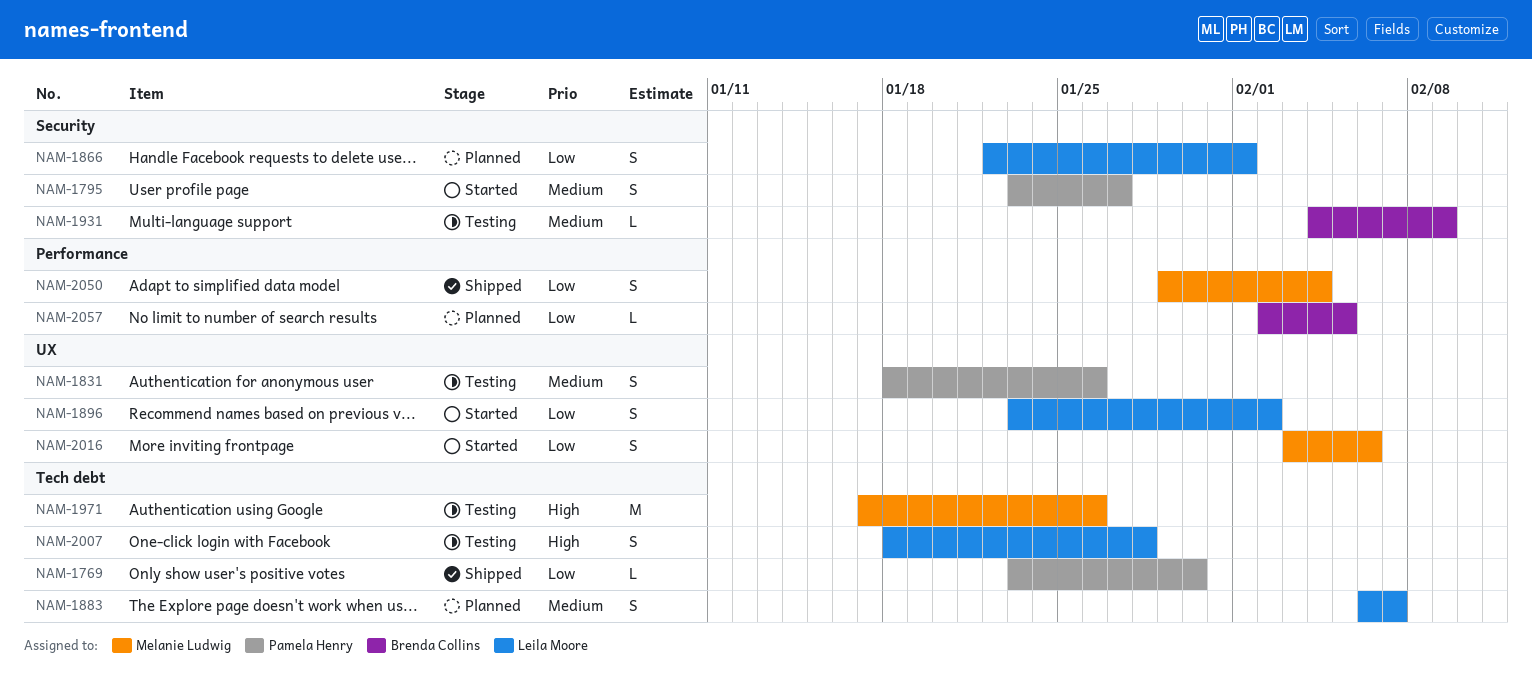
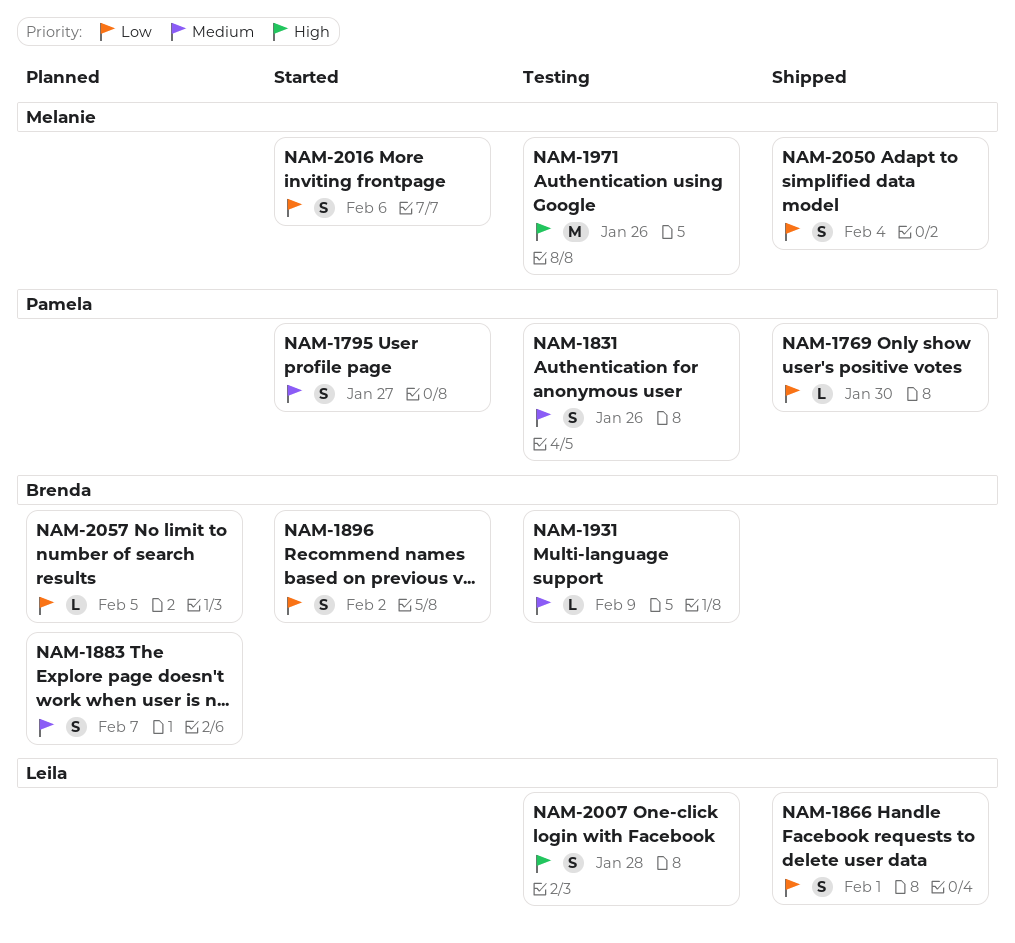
NAM-1866, status: Planned -> Shipped
NAM-1883, owner: Leila Moore -> Brenda Collins
NAM-1896, owner: Leila Moore -> Brenda Collins

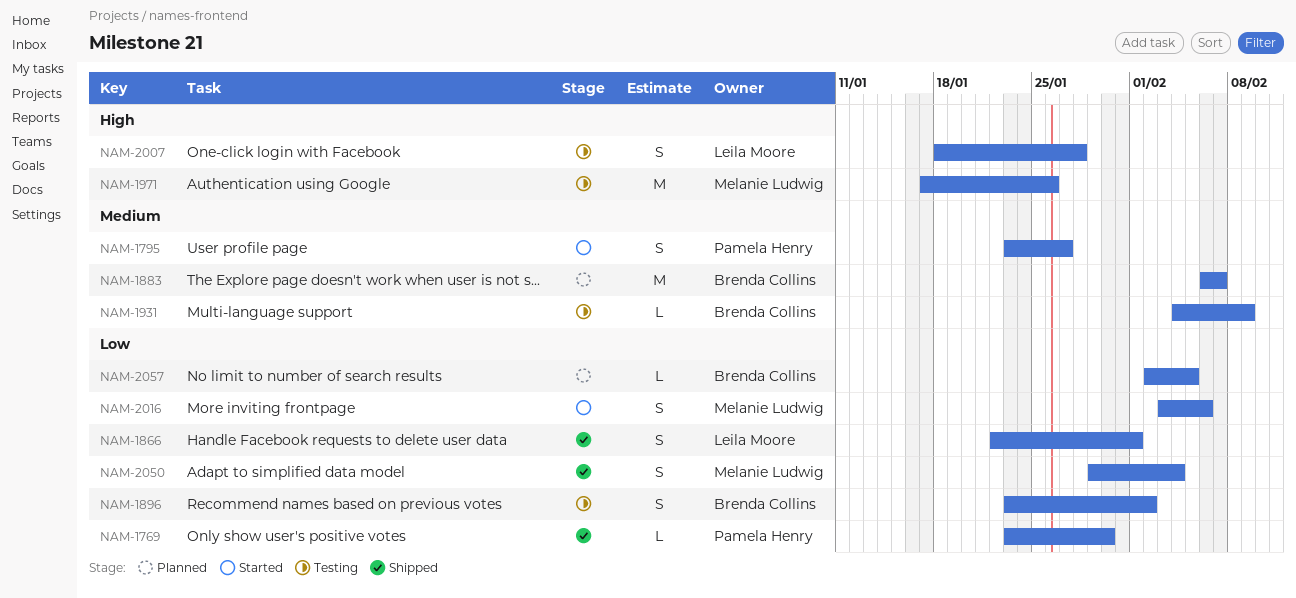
NAM-1831: present -> none
NAM-1883, estimate: S -> M
NAM-1896, status: Started -> Testing

